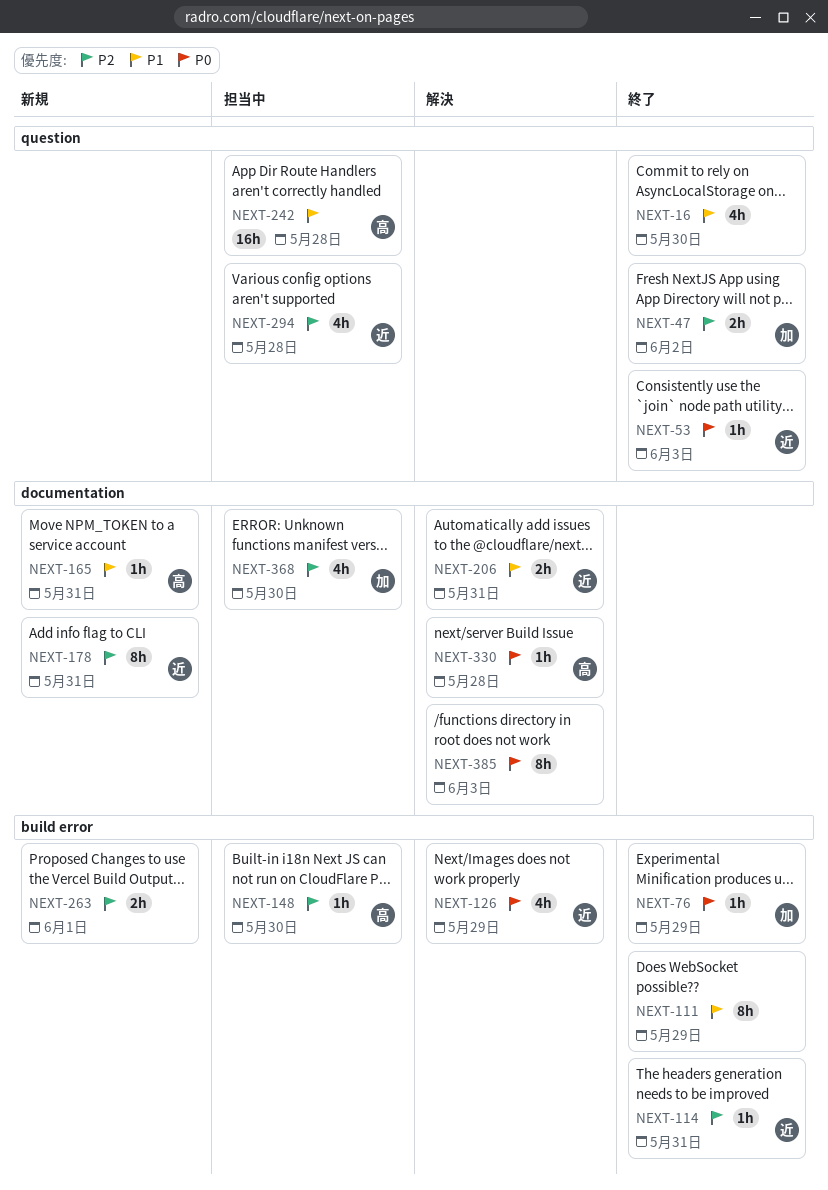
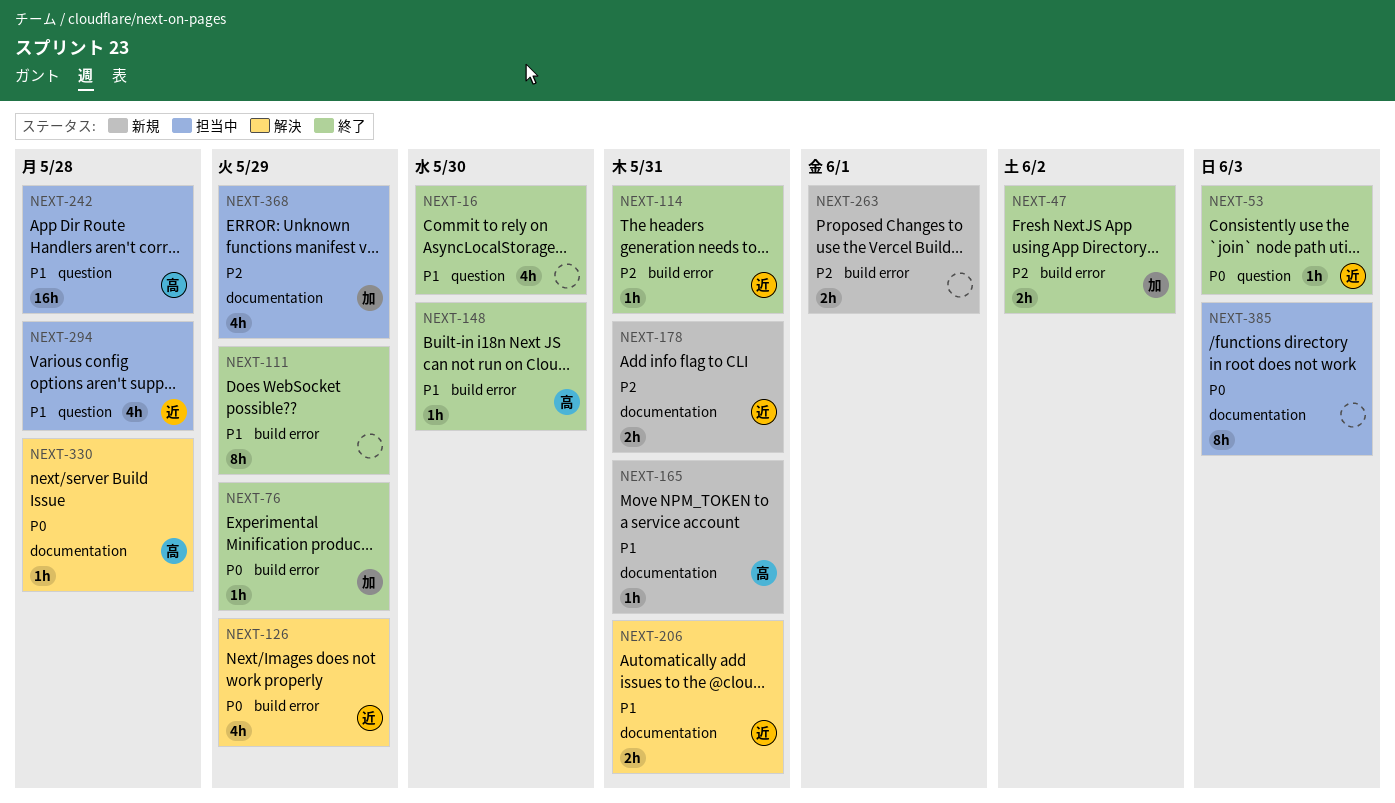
NEXT-47, label: question -> build error
NEXT-148, status: 担当中 -> 終了
NEXT-148, priority: P2 -> P1
NEXT-178, estimate: 8h -> 2h
NEXT-294, priority: P2 -> P1
NEXT-368, due: May 30 -> May 29
NEXT-385, status: 解決 -> 担当中

